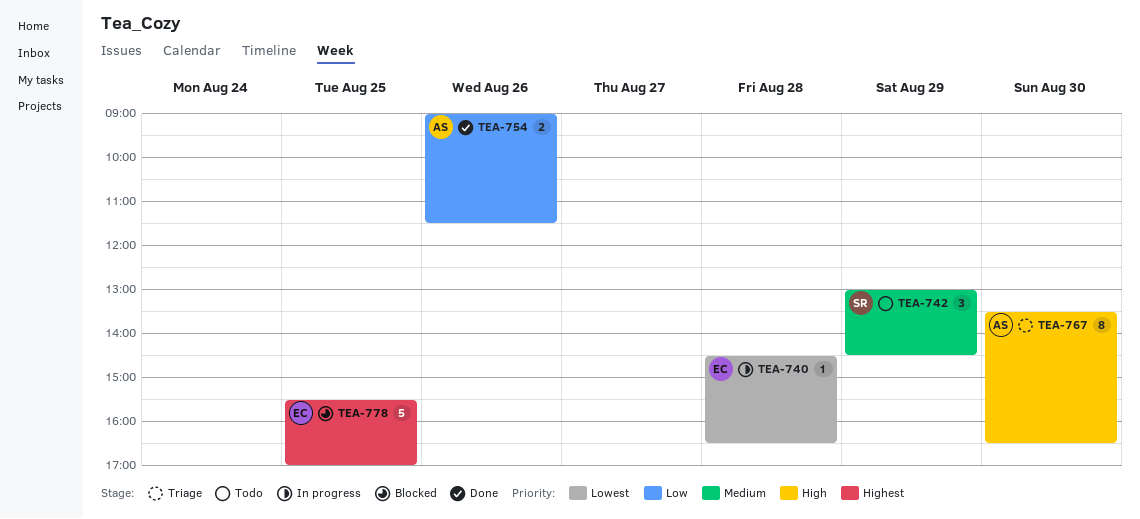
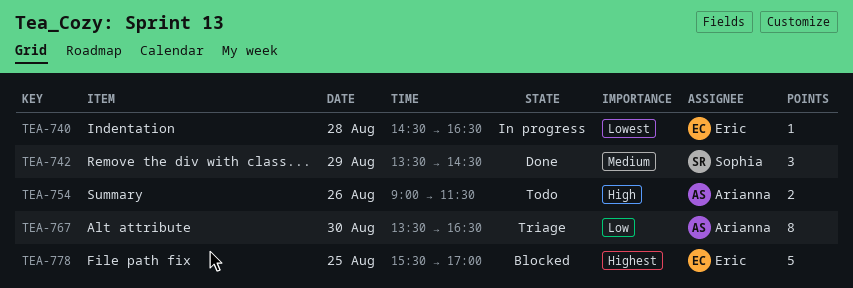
TEA-742, status: Todo -> Done
TEA-742, begins: 13:00 -> 13:30
TEA-754, status: Done -> Todo
TEA-754, priority: Low -> High
TEA-767, priority: High -> Low

